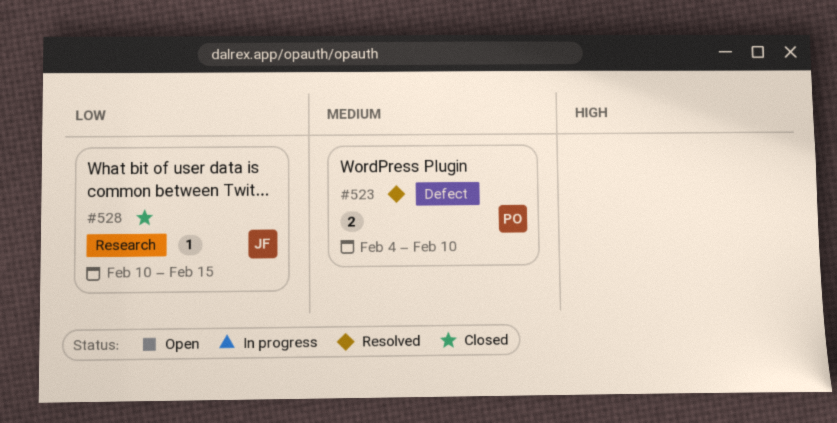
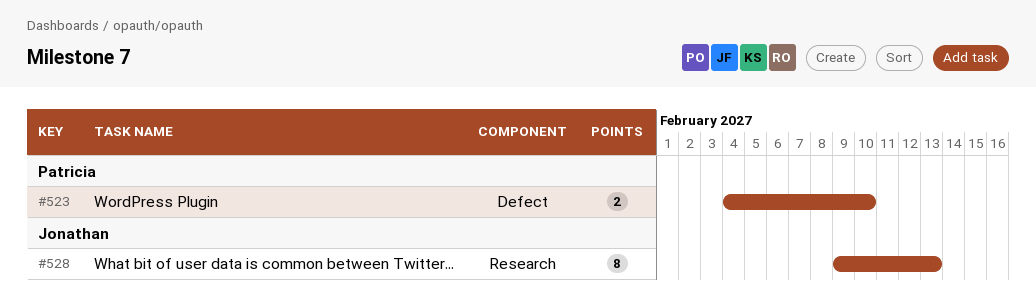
#528, estimate: 1 -> 8
#528, start: Feb 10 -> Feb 9
#528, due: Feb 15 -> Feb 13

